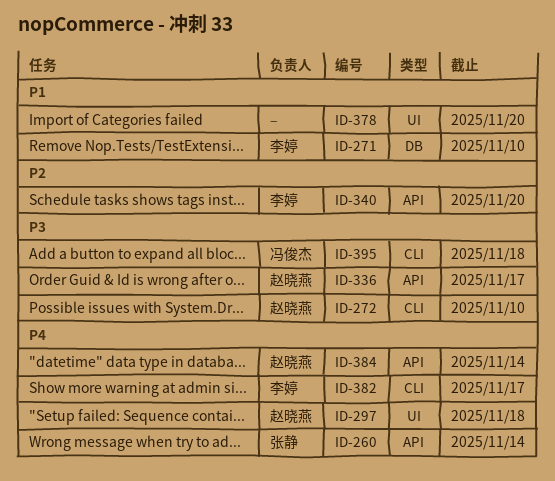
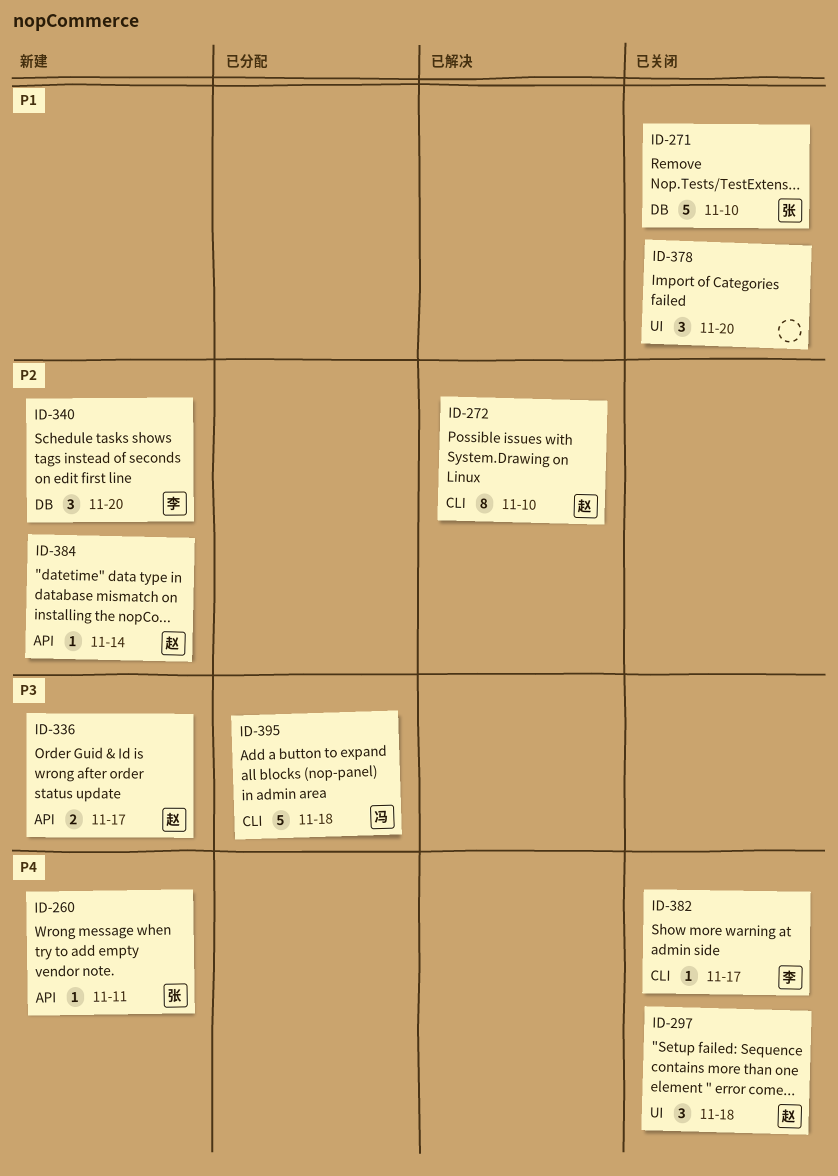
ID-260, due: Nov 14 -> Nov 11
ID-271, owner: 李婷 -> 张静
ID-272, priority: P3 -> P2
ID-340, label: API -> DB
ID-384, priority: P4 -> P2

